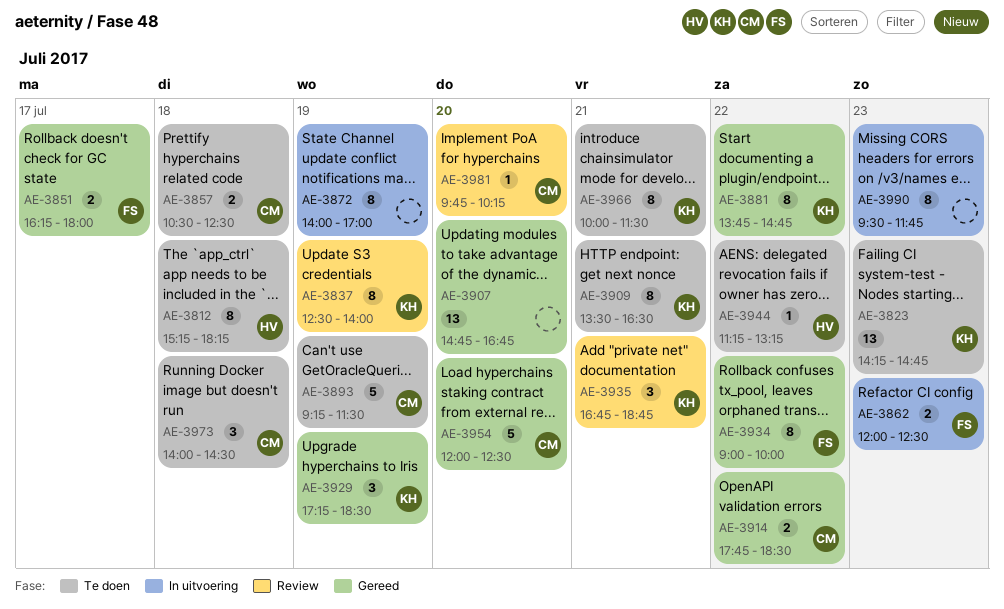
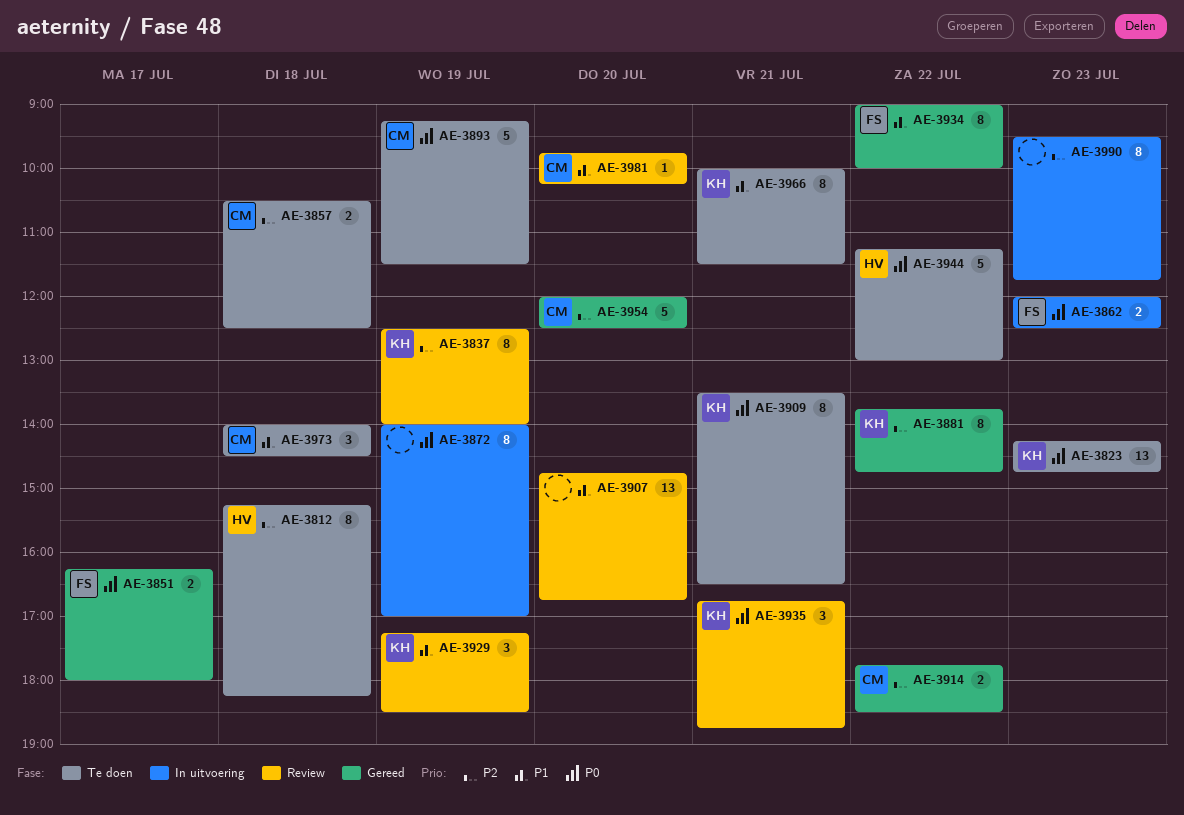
AE-3907, status: Gereed -> Review
AE-3929, status: Gereed -> Review
AE-3944, estimate: 1 -> 5
AE-3944, ends: 13:15 -> 13:00

